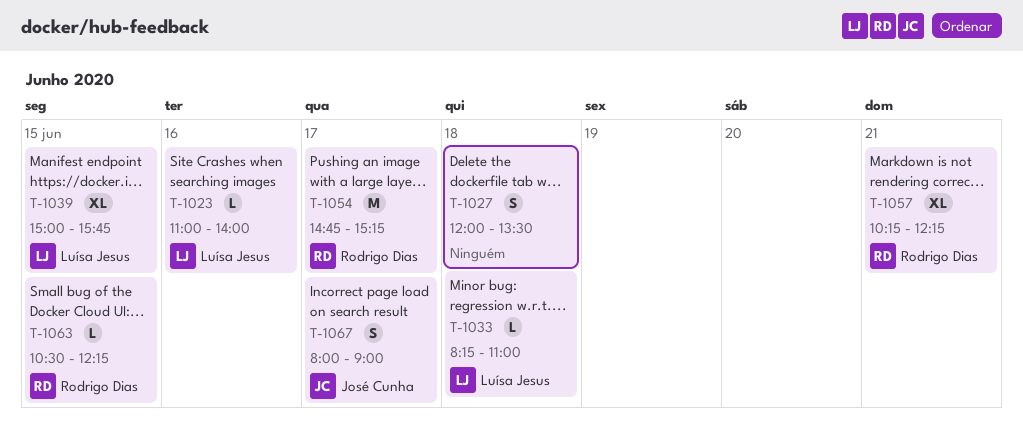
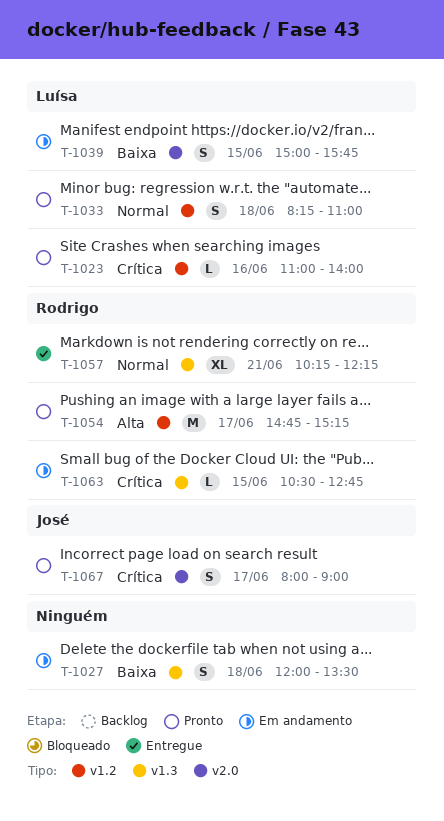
T-1033, estimate: L -> S
T-1039, estimate: XL -> S
T-1063, ends: 12:15 -> 12:45

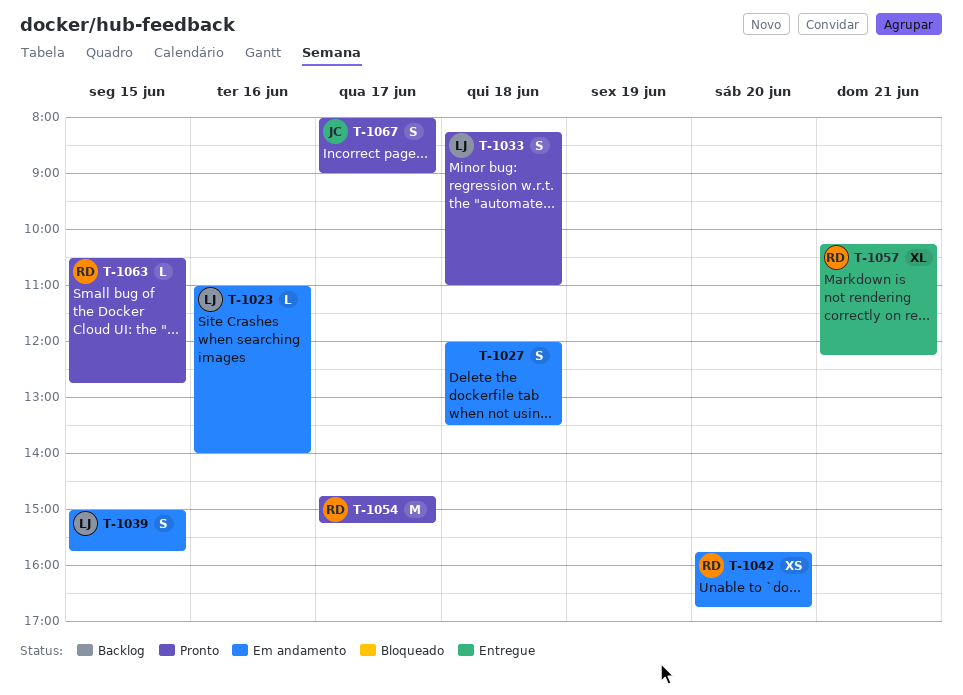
T-1023, status: Pronto -> Em andamento
T-1042: none -> present
T-1063, status: Em andamento -> Pronto

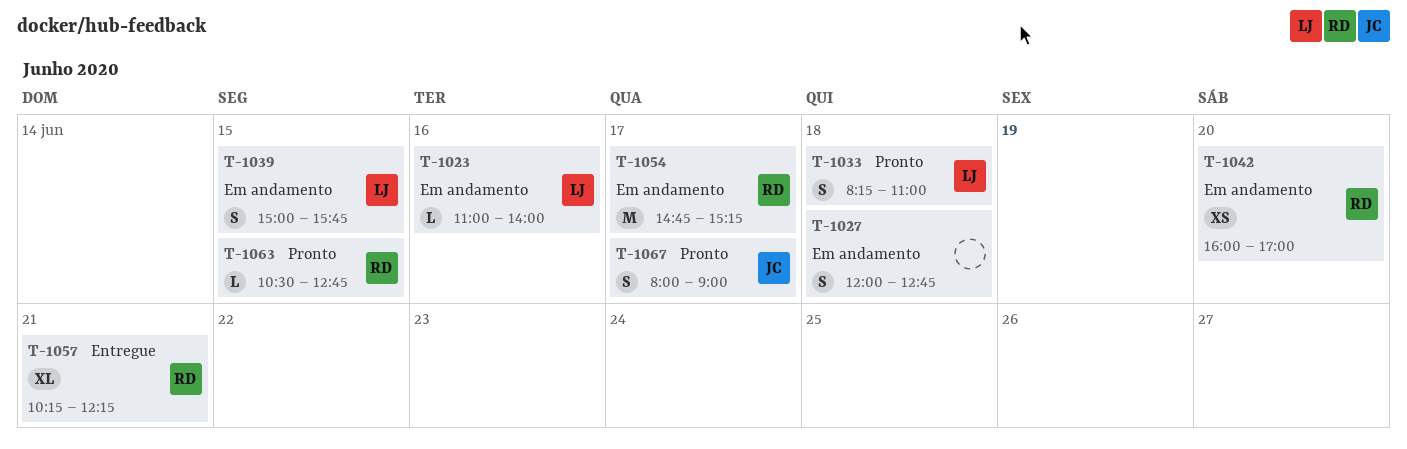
T-1027, ends: 13:30 -> 12:45
T-1042, begins: 15:45 -> 16:00
T-1042, ends: 16:45 -> 17:00
T-1054, status: Pronto -> Em andamento

